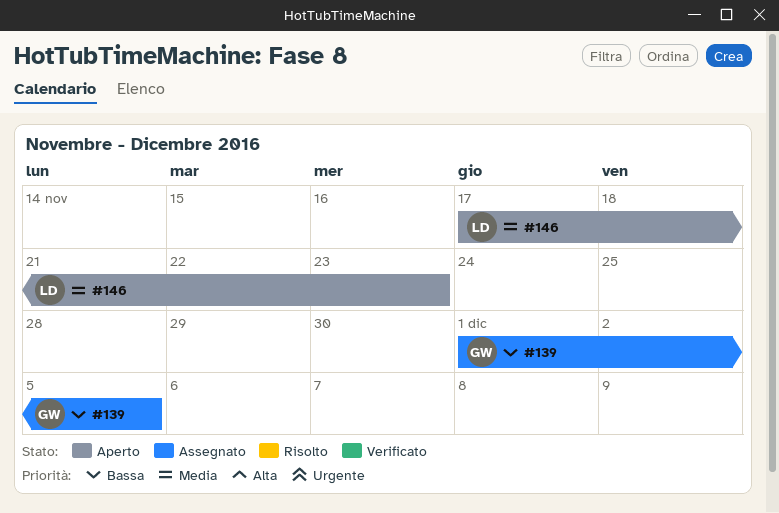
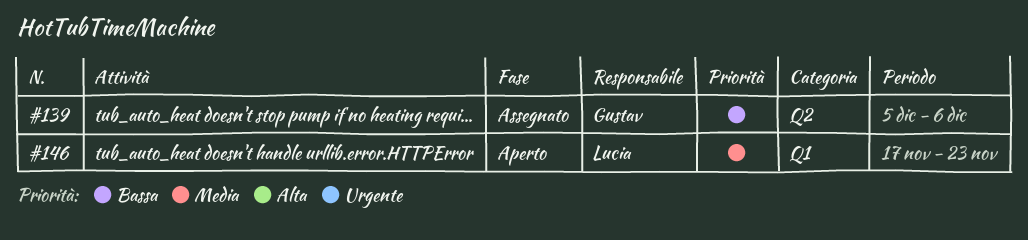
#139, start: Dec 1 -> Dec 5
#139, due: Dec 5 -> Dec 6

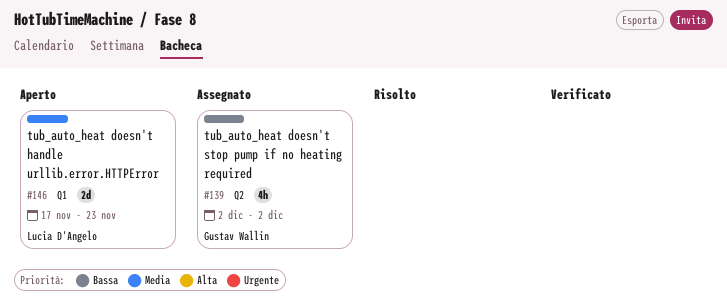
#139, start: Dec 5 -> Dec 2
#139, due: Dec 6 -> Dec 2

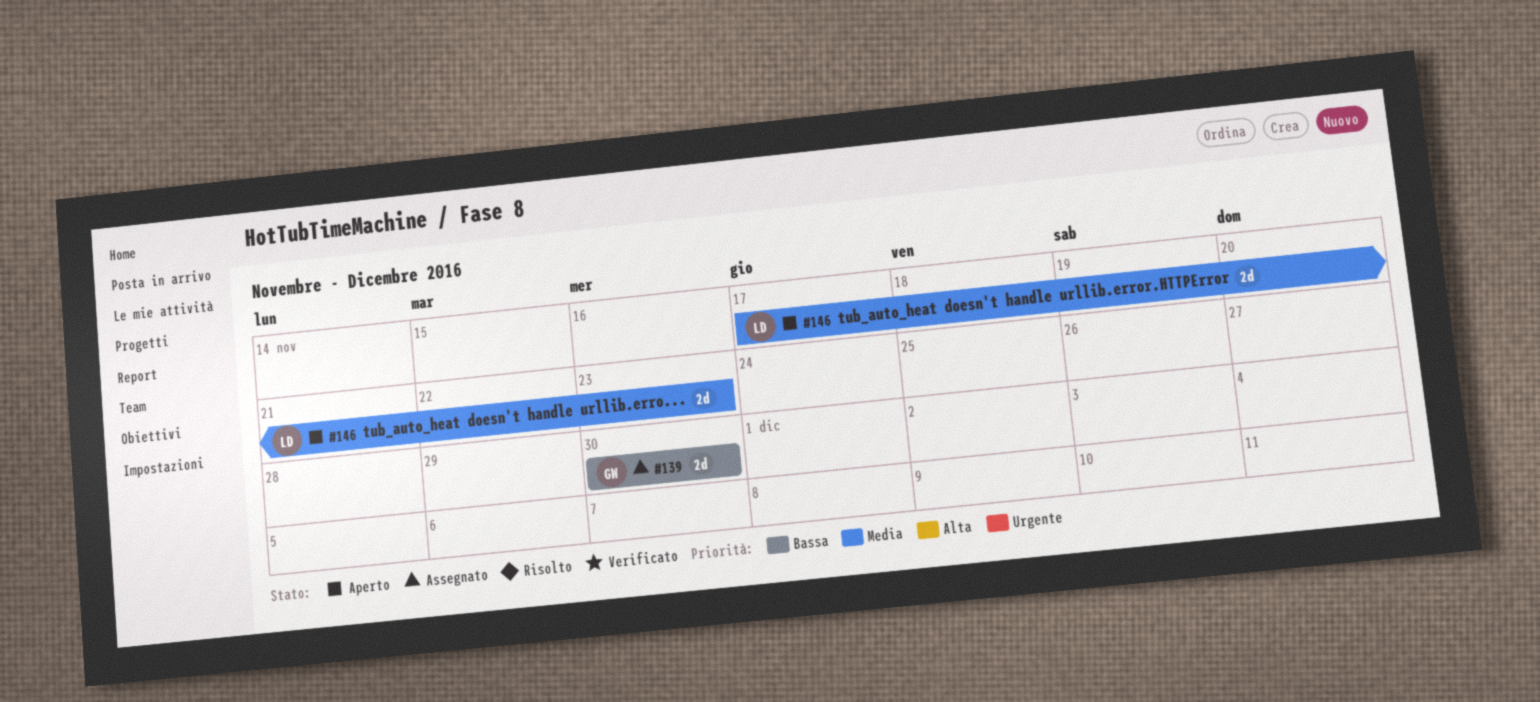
#139, estimate: 4h -> 2d
#139, start: Dec 2 -> Nov 30
#139, due: Dec 2 -> Nov 30

